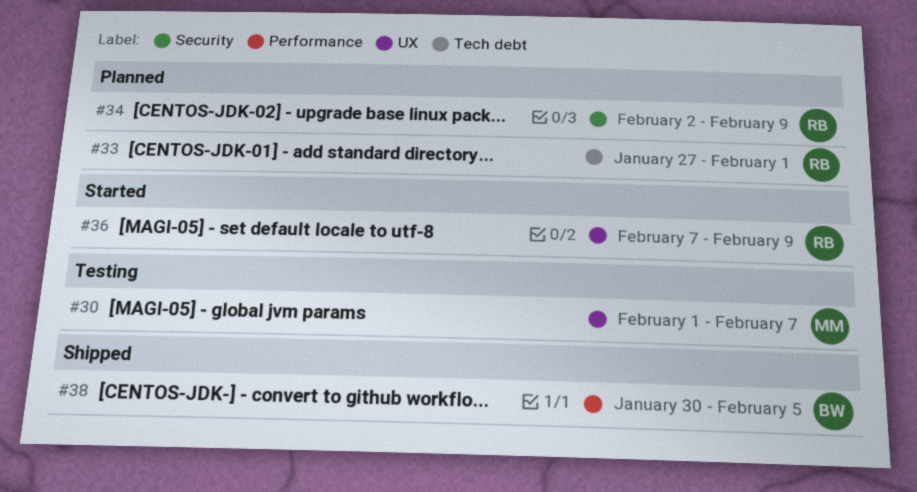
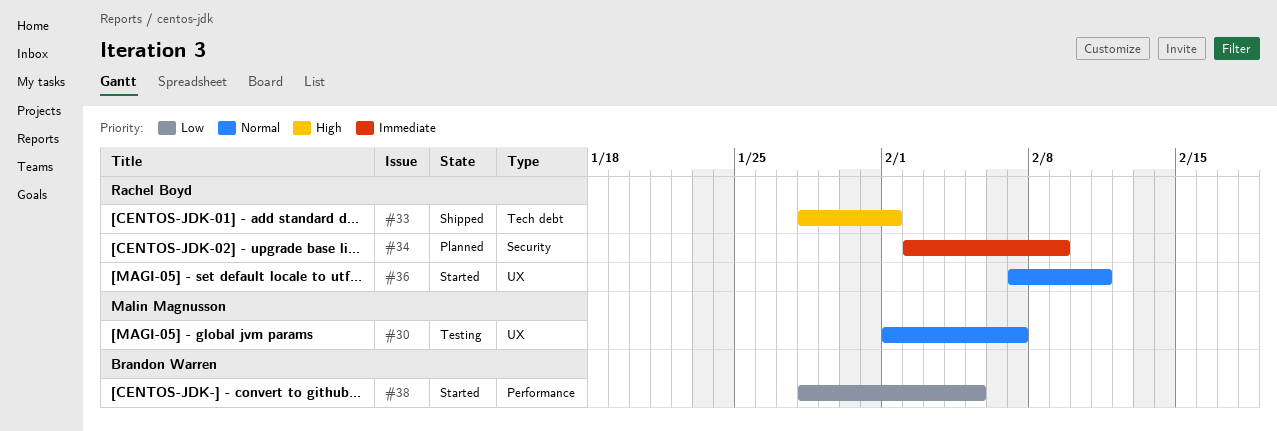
#33, status: Planned -> Shipped
#33, start: Jan 27 -> Jan 28
#36, due: Feb 9 -> Feb 11
#38, status: Shipped -> Started
#38, start: Jan 30 -> Jan 28

